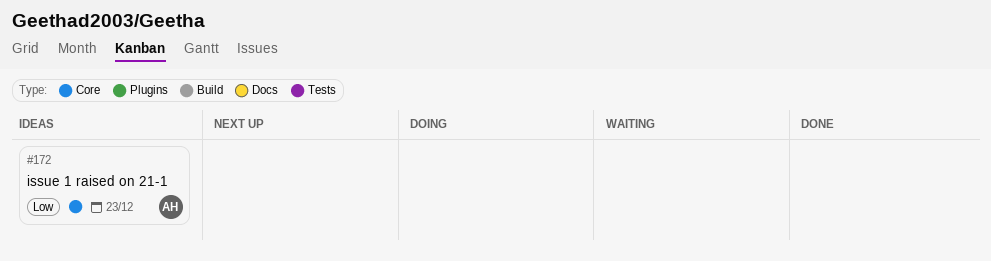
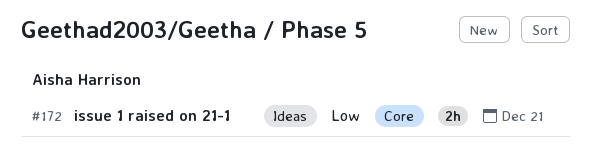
#172, due: Dec 23 -> Dec 21

